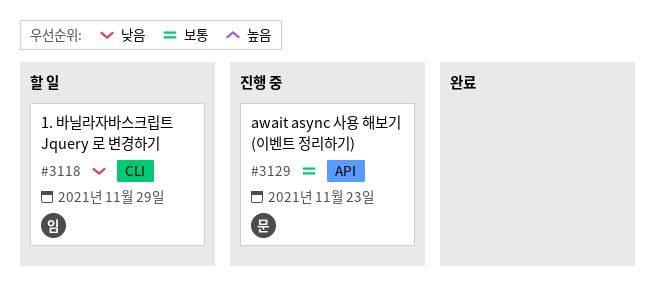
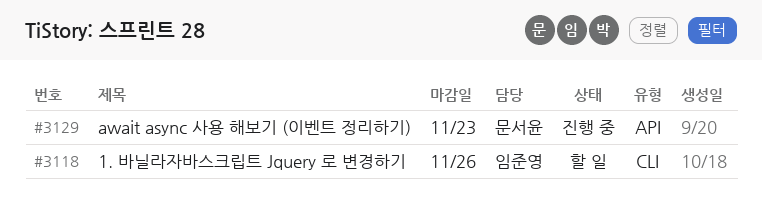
#3118, due: Nov 29 -> Nov 26

